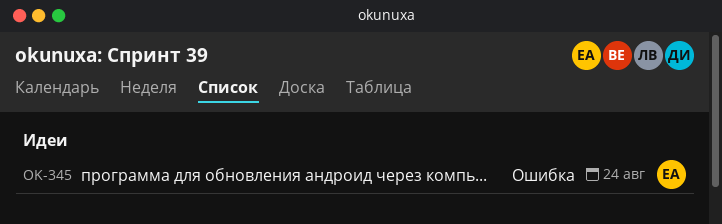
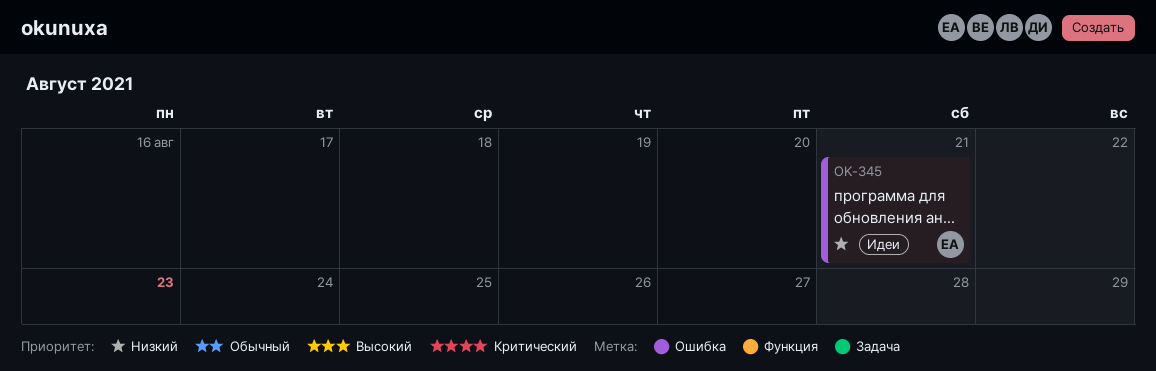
OK-345, due: Aug 24 -> Aug 21

